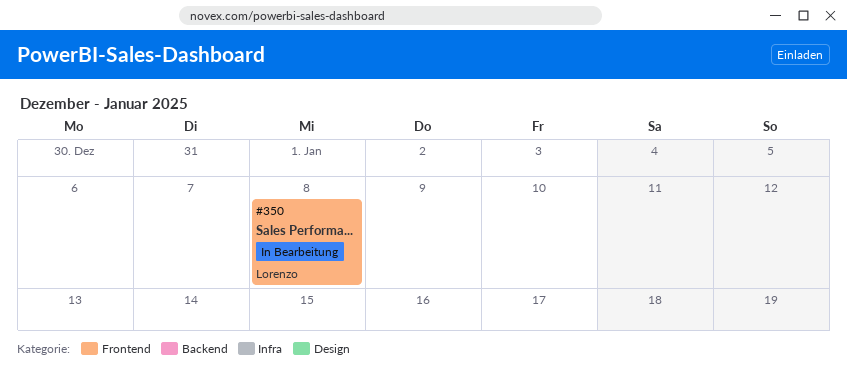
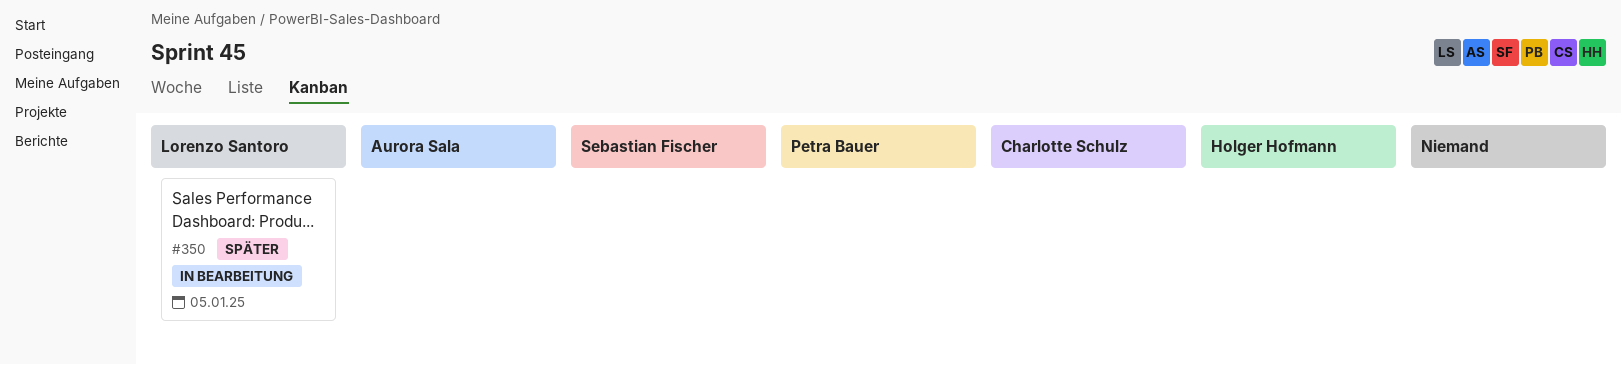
#350, due: Jan 8 -> Jan 5

